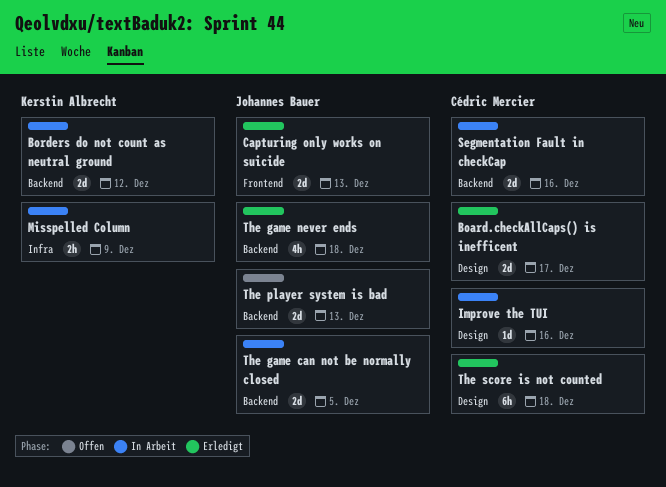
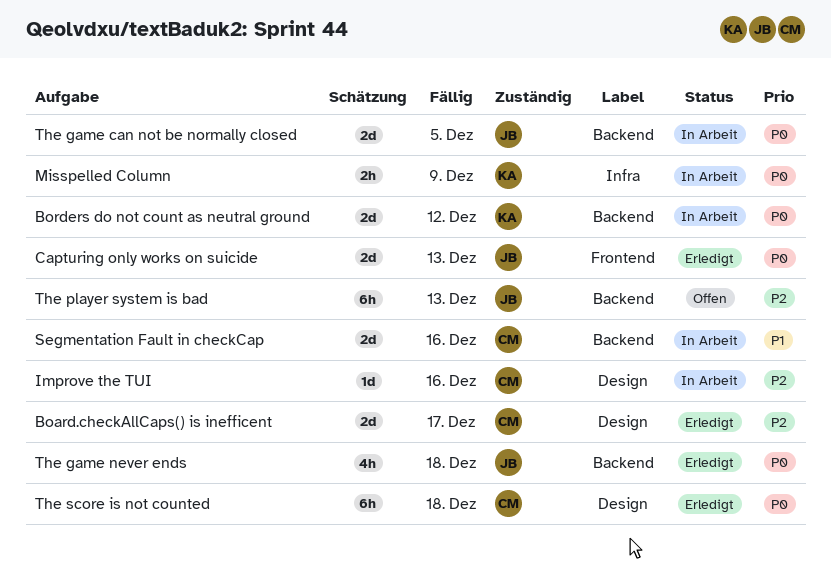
The player system is bad, estimate: 2d -> 6h

